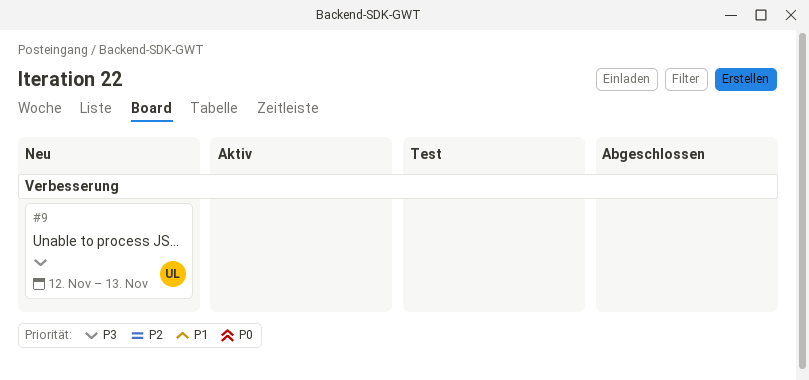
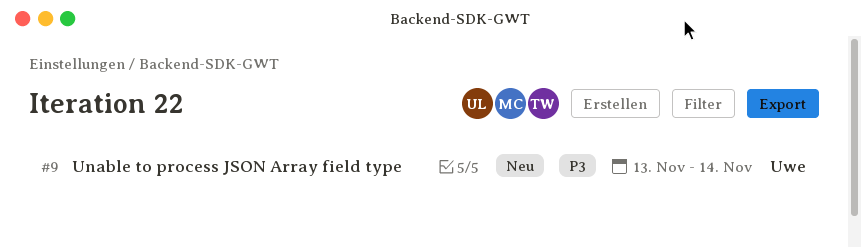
#9, start: Nov 12 -> Nov 13
#9, due: Nov 13 -> Nov 14

